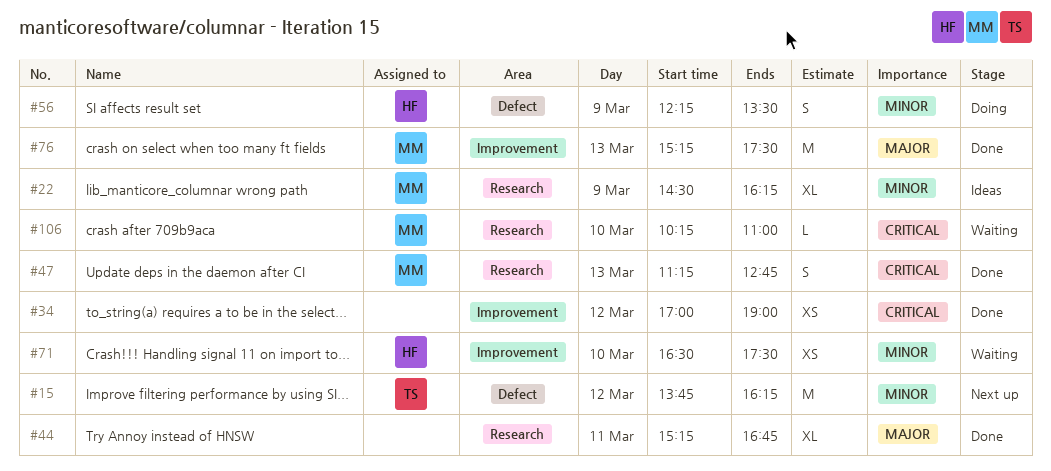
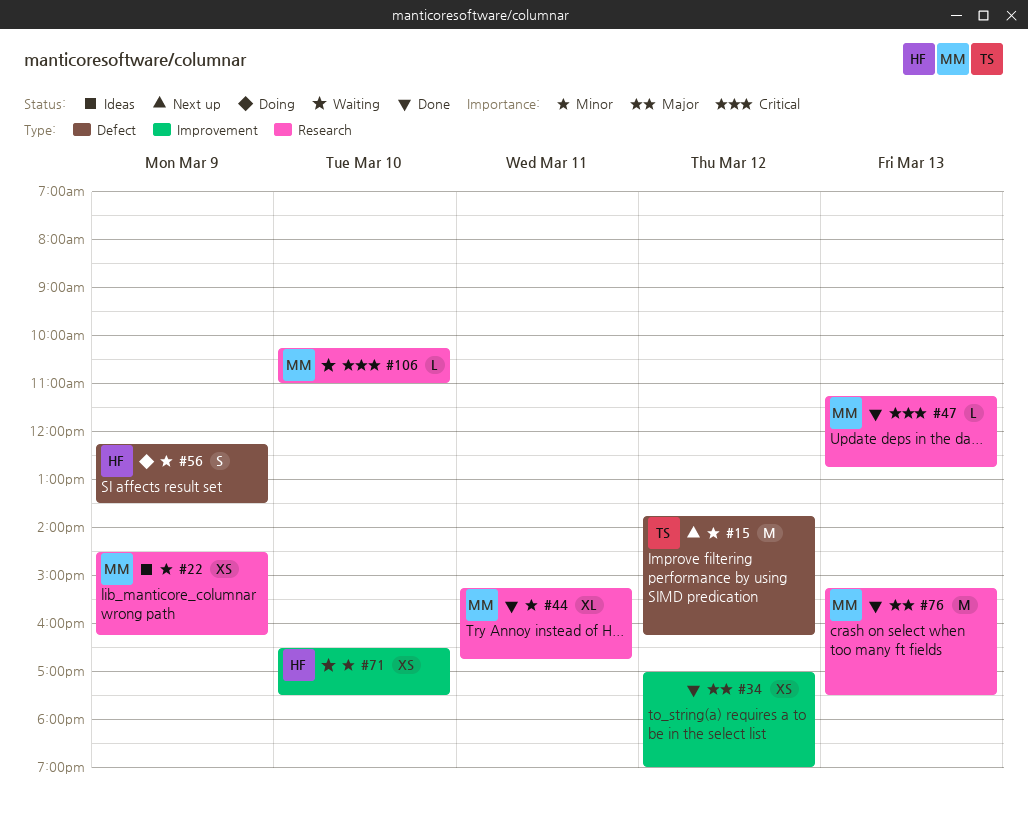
#22, estimate: XL -> XS
#34, priority: Critical -> Major
#44, owner: none -> MM
#44, priority: Major -> Minor
#47, estimate: S -> L
#76, label: Improvement -> Research

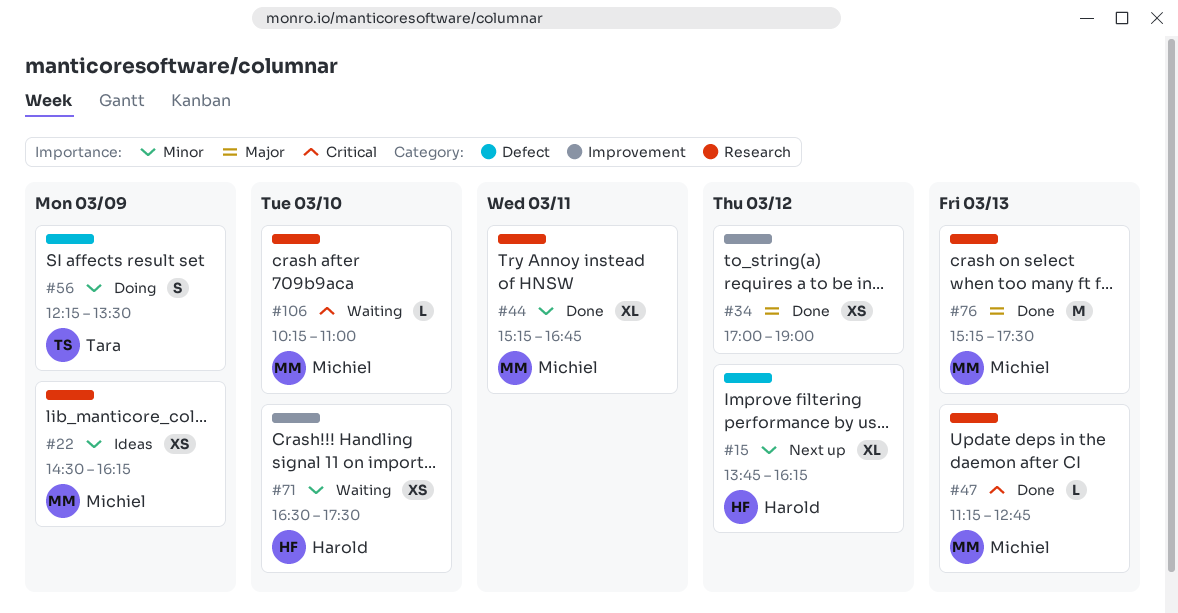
#15, owner: Tara -> Harold
#15, estimate: M -> XL
#56, owner: Harold -> Tara

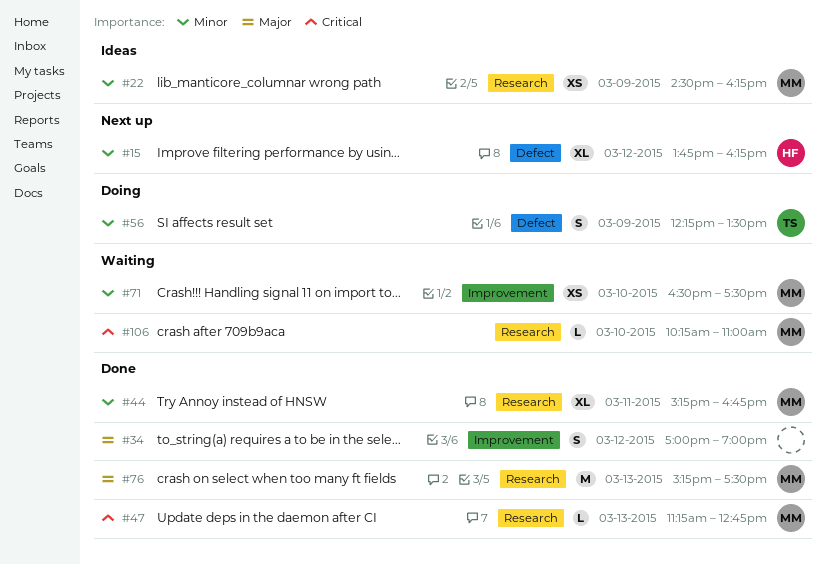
#34, estimate: XS -> S
#71, owner: Harold -> Michiel

